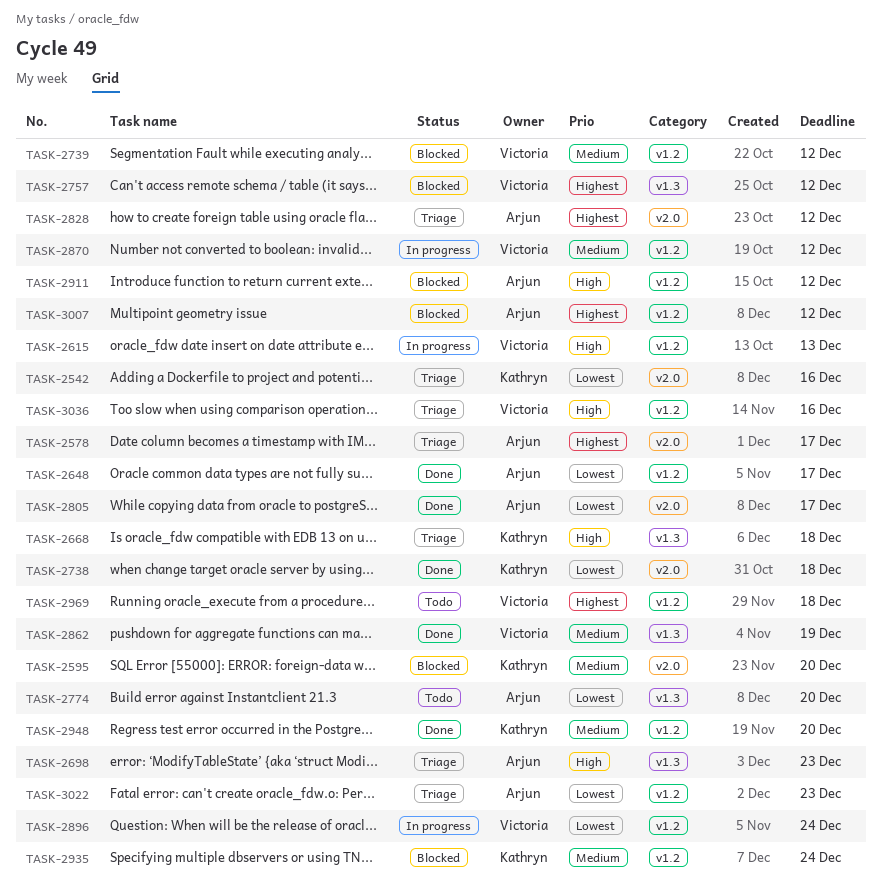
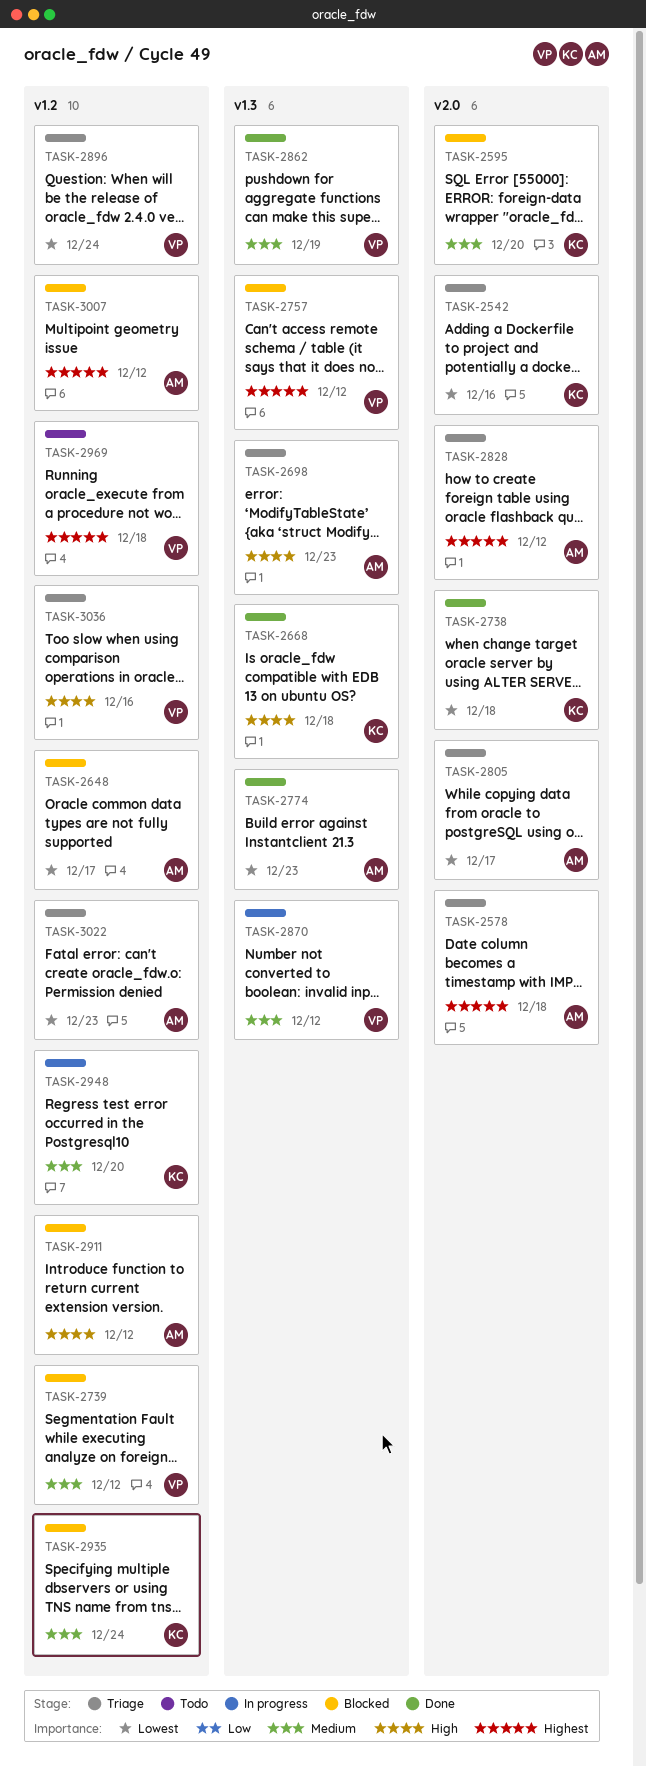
TASK-2578, due: Dec 17 -> Dec 18
TASK-2615: present -> none
TASK-2648, status: Done -> Blocked
TASK-2668, status: Triage -> Done
TASK-2774, status: Todo -> Done
TASK-2774, due: Dec 20 -> Dec 23
TASK-2805, status: Done -> Triage
TASK-2870, label: v1.2 -> v1.3
TASK-2896, status: In progress -> Triage
TASK-2948, status: Done -> In progress

